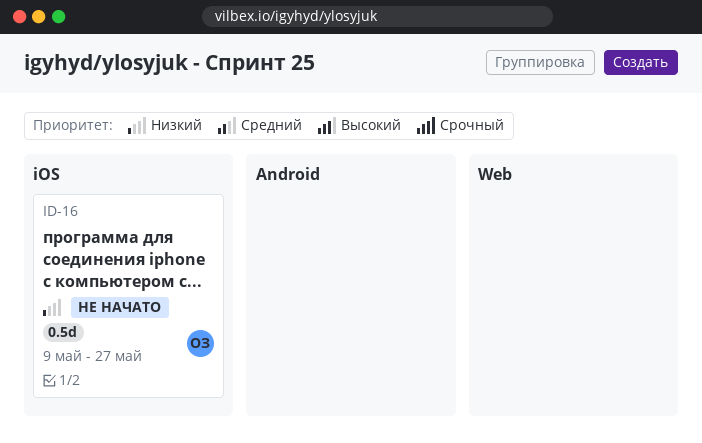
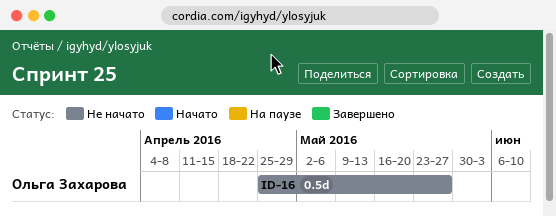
ID-16, start: May 9 -> Apr 25

